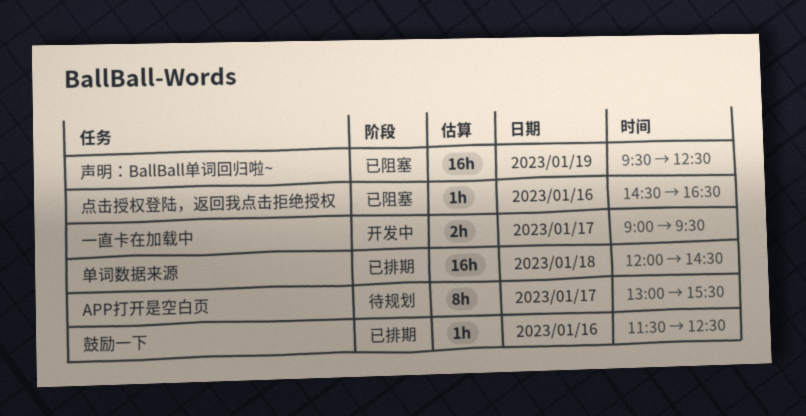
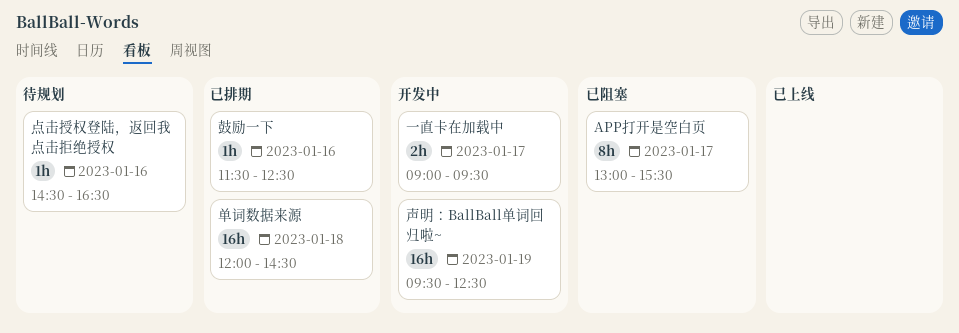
APP打开是空白页, status: 待规划 -> 已阻塞
声明：BallBall单词回归啦~, status: 已阻塞 -> 开发中
点击授权登陆，返回我点击拒绝授权, status: 已阻塞 -> 待规划

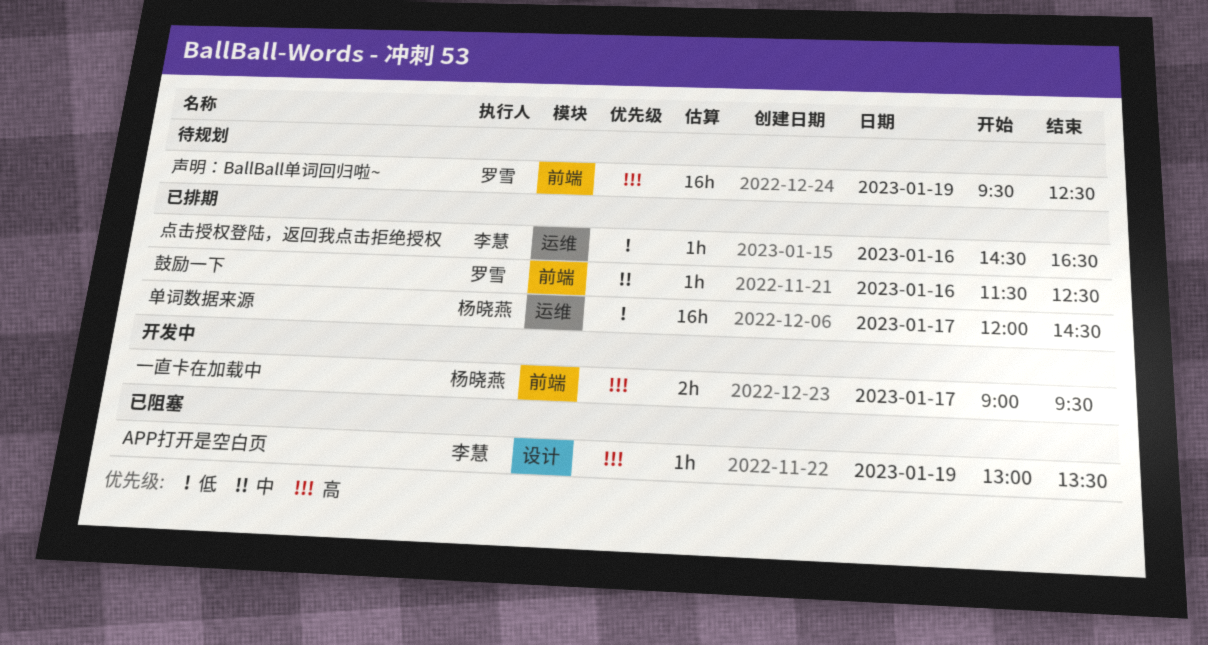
APP打开是空白页, estimate: 8h -> 1h
APP打开是空白页, day: Jan 17 -> Jan 19
APP打开是空白页, ends: 15:30 -> 13:30
单词数据来源, day: Jan 18 -> Jan 17
声明：BallBall单词回归啦~, status: 开发中 -> 待规划
点击授权登陆，返回我点击拒绝授权, status: 待规划 -> 已排期

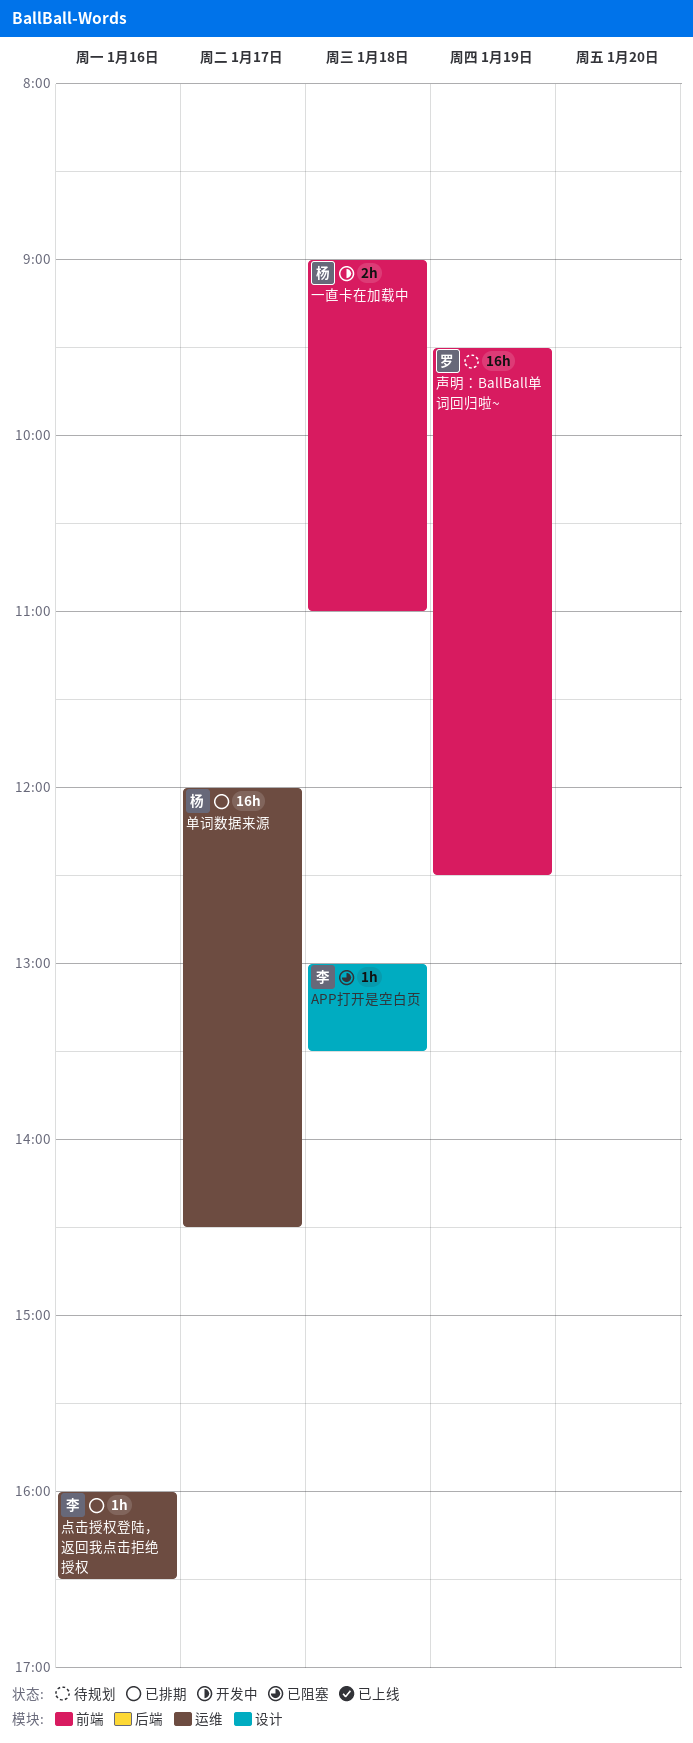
APP打开是空白页, day: Jan 19 -> Jan 18
一直卡在加载中, day: Jan 17 -> Jan 18
一直卡在加载中, ends: 09:30 -> 11:00
点击授权登陆，返回我点击拒绝授权, begins: 14:30 -> 16:00
鼓励一下: present -> none

